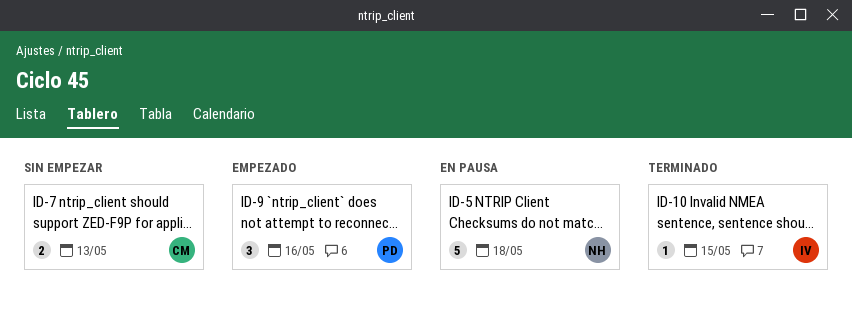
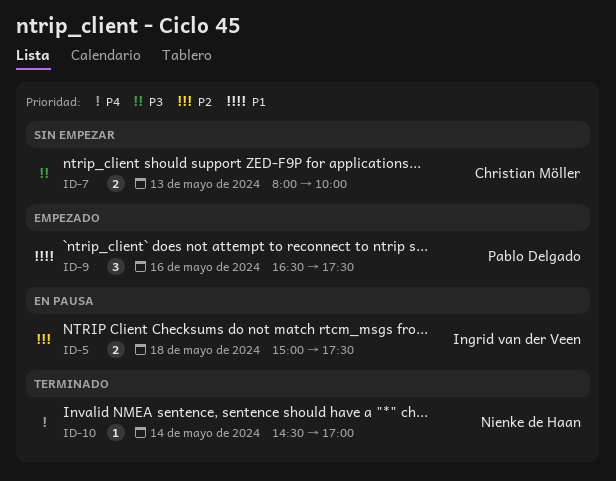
ID-5, owner: Nienke de Haan -> Ingrid van der Veen
ID-5, estimate: 5 -> 2
ID-10, owner: Ingrid van der Veen -> Nienke de Haan
ID-10, day: May 15 -> May 14

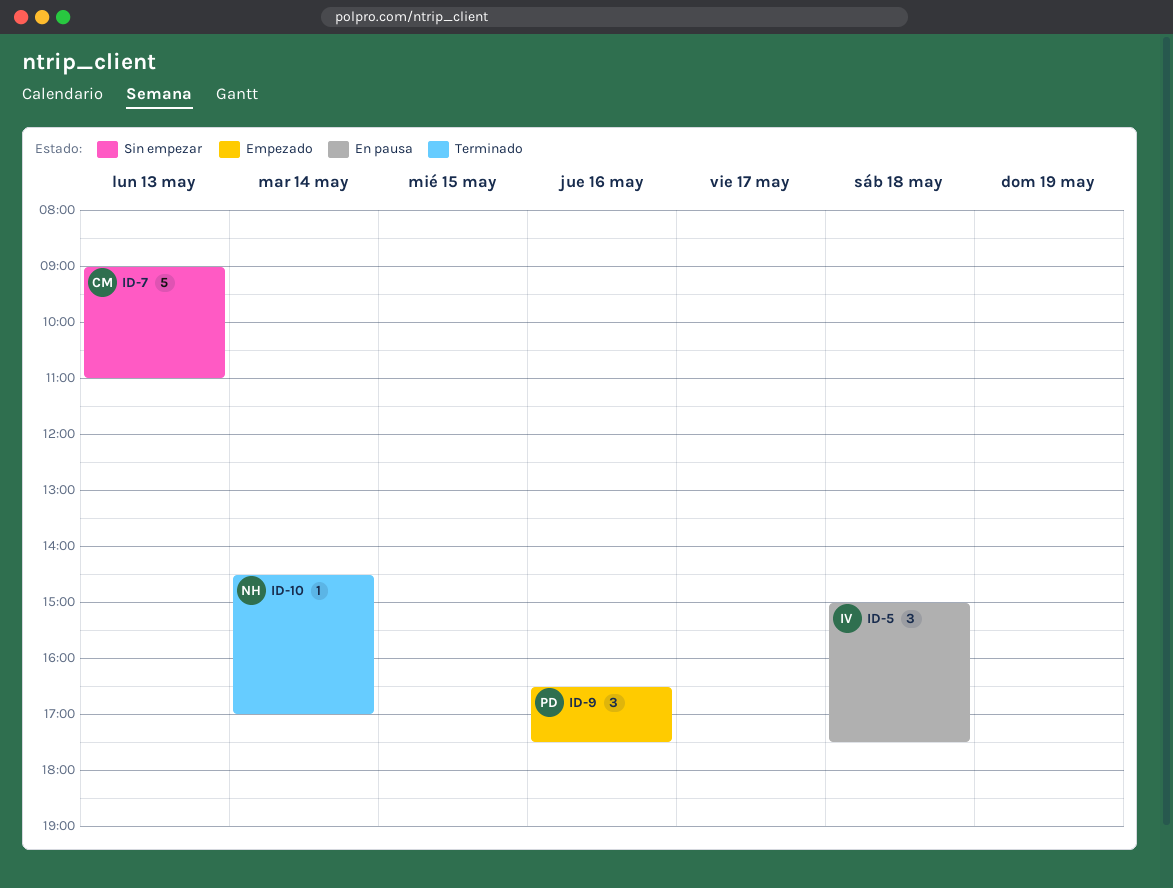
ID-5, estimate: 2 -> 3
ID-7, estimate: 2 -> 5
ID-7, begins: 08:00 -> 09:00
ID-7, ends: 10:00 -> 11:00

